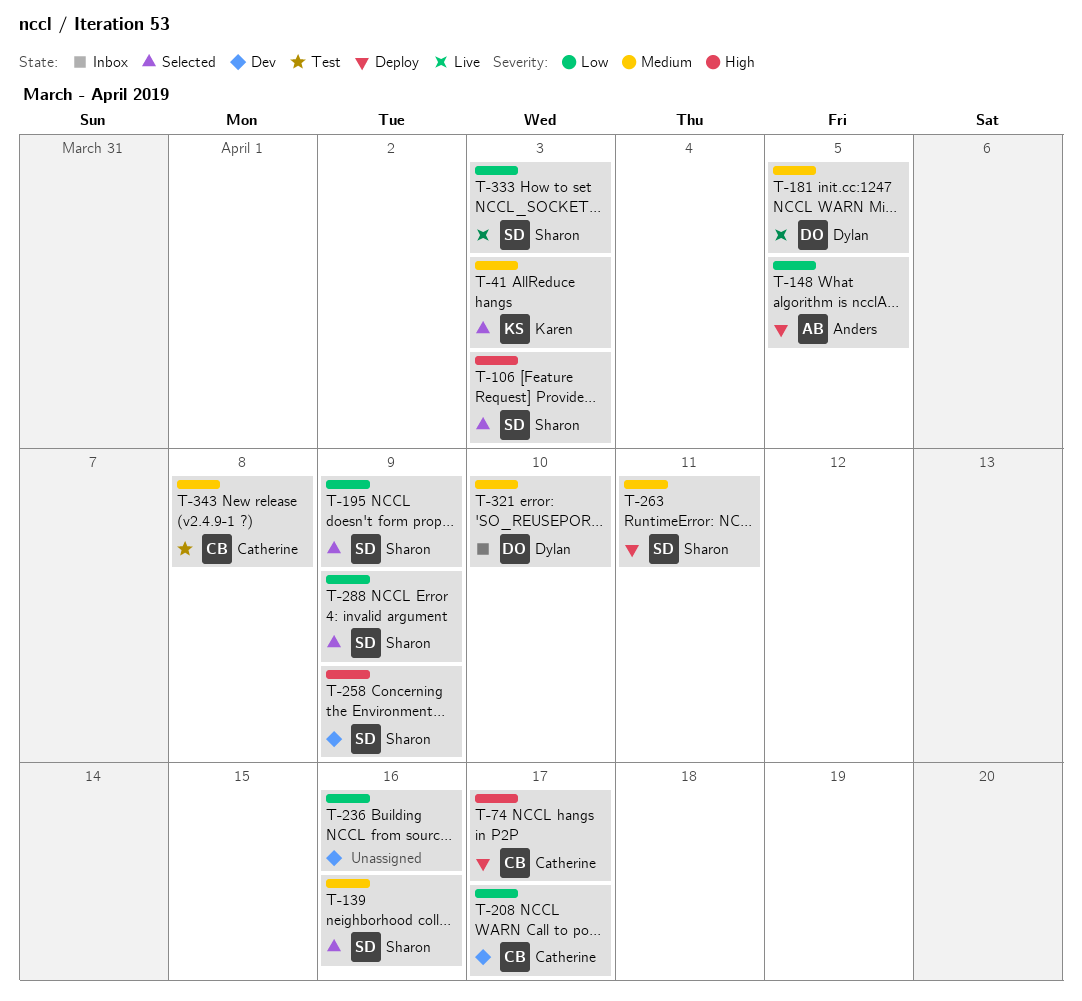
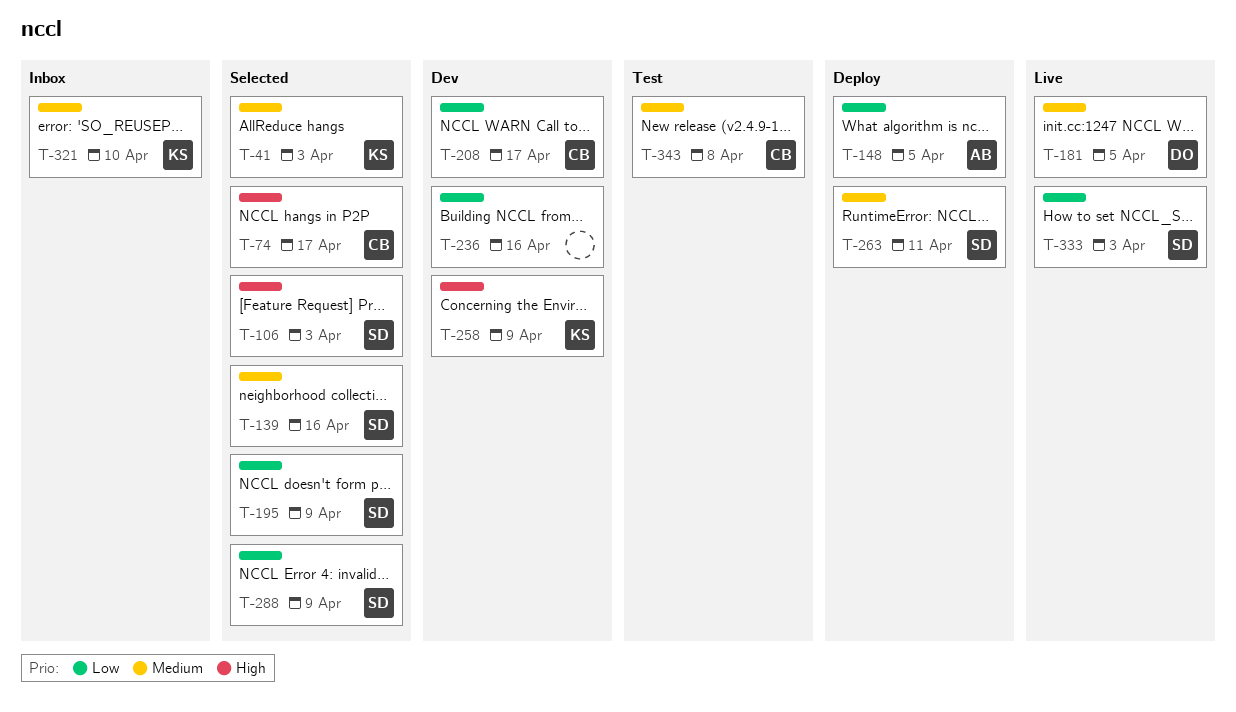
T-74, status: Deploy -> Selected
T-258, owner: Sharon -> Karen
T-321, owner: Dylan -> Karen

